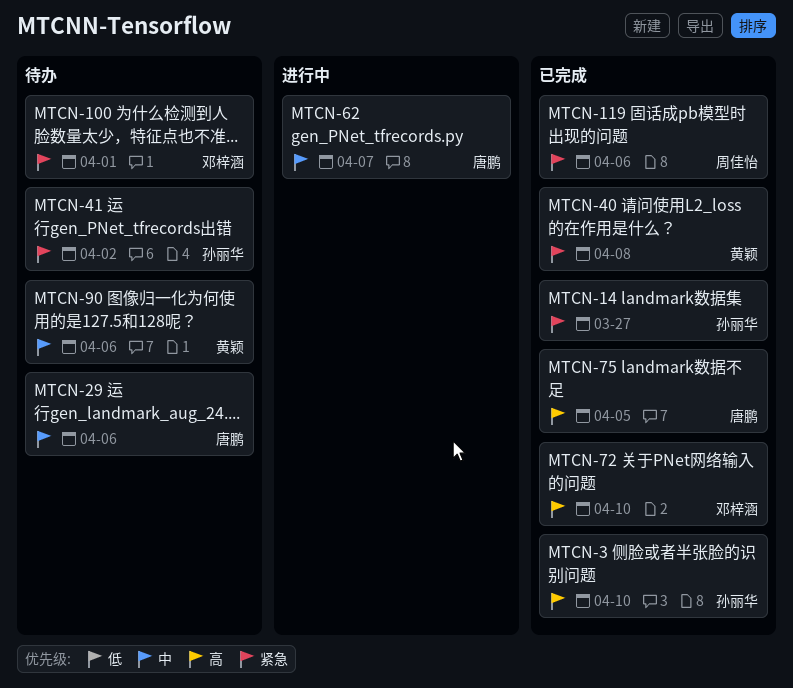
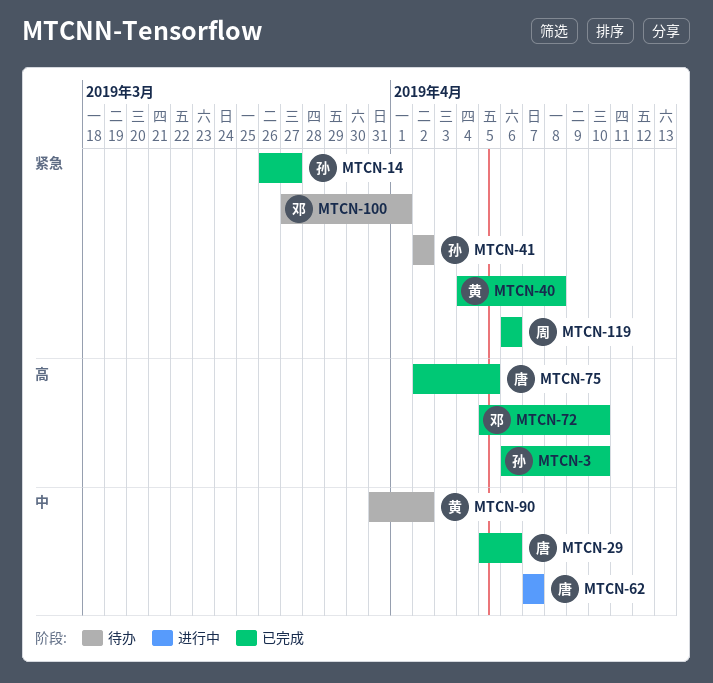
MTCN-29, status: 待办 -> 已完成
MTCN-90, due: Apr 6 -> Apr 2

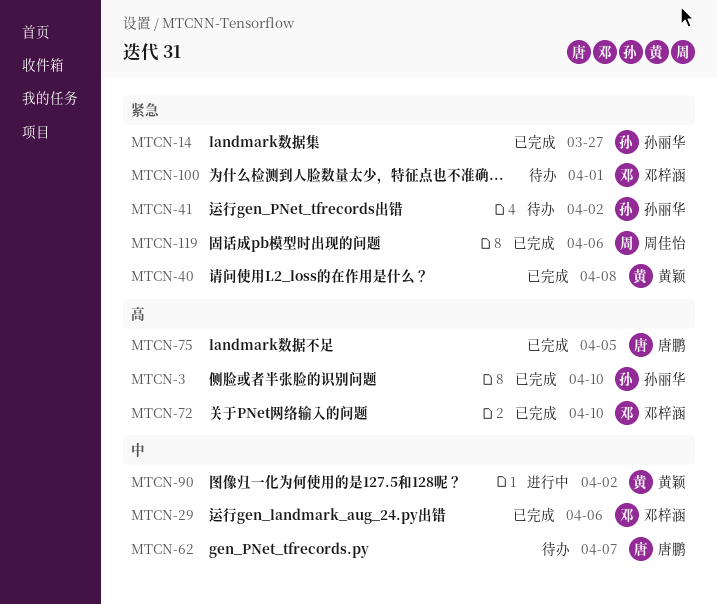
MTCN-29, owner: 唐鹏 -> 邓梓涵
MTCN-62, status: 进行中 -> 待办
MTCN-90, status: 待办 -> 进行中

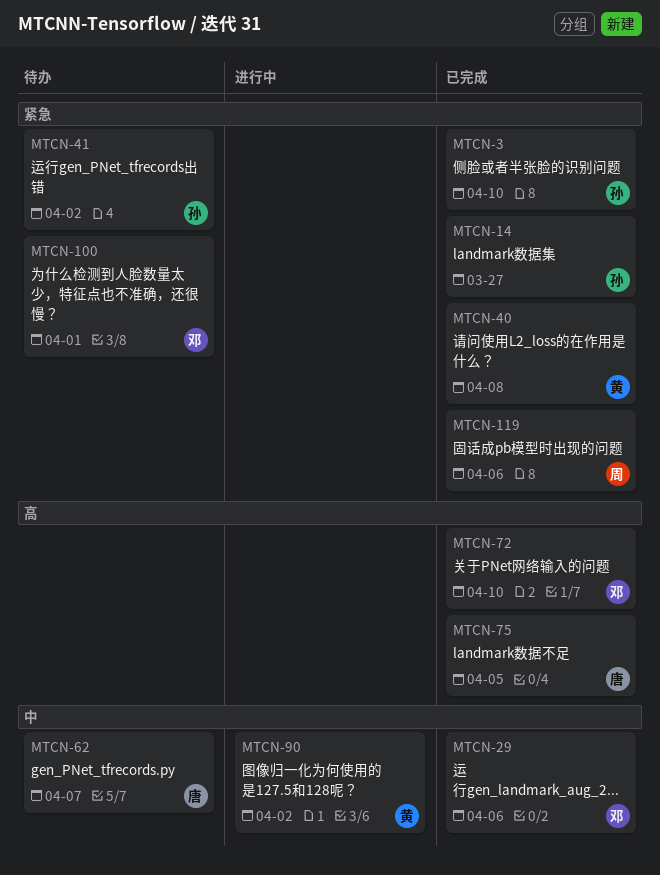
MTCN-3, priority: 高 -> 紧急

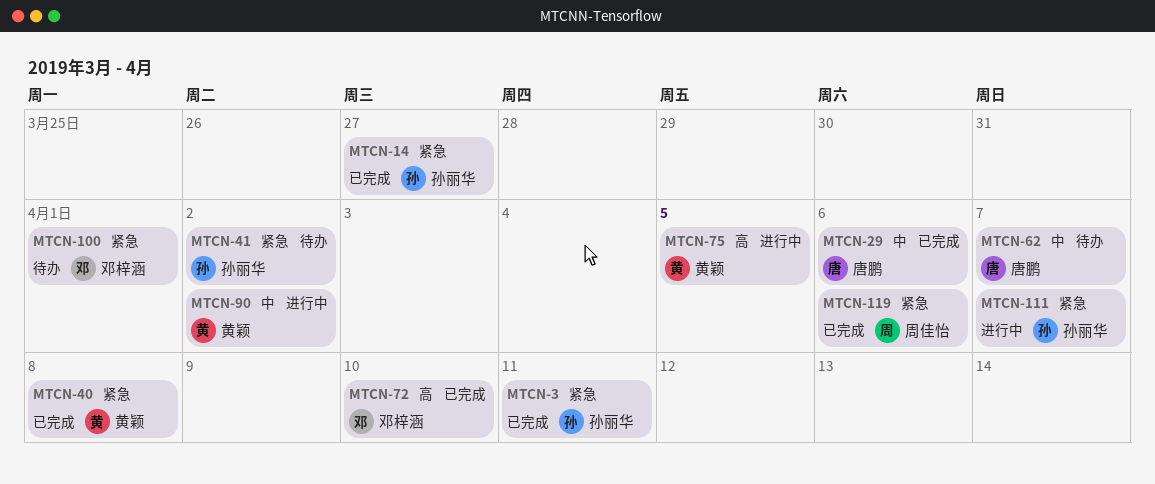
MTCN-3, due: Apr 10 -> Apr 11
MTCN-29, owner: 邓梓涵 -> 唐鹏
MTCN-75, status: 已完成 -> 进行中
MTCN-75, owner: 唐鹏 -> 黄颖
MTCN-111: none -> present

